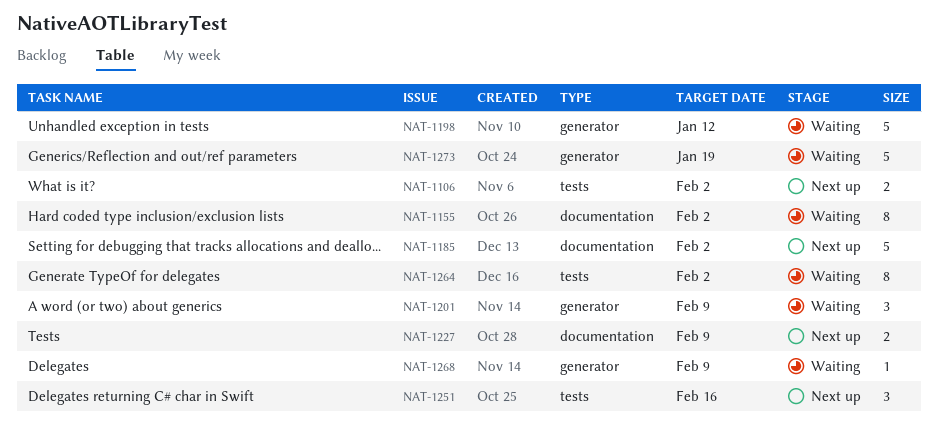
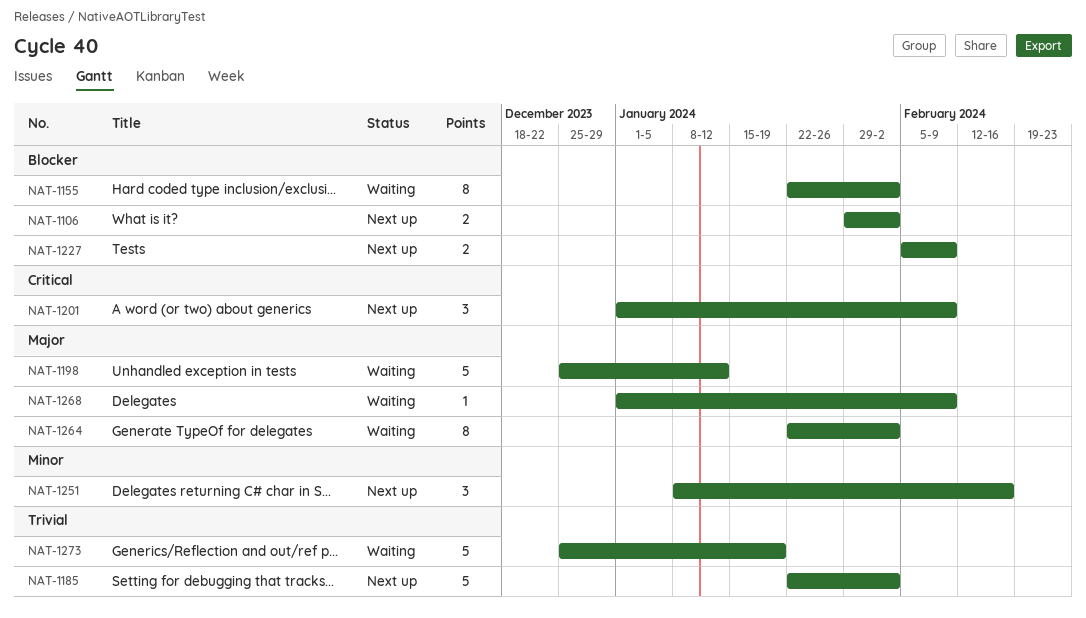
NAT-1201, status: Waiting -> Next up

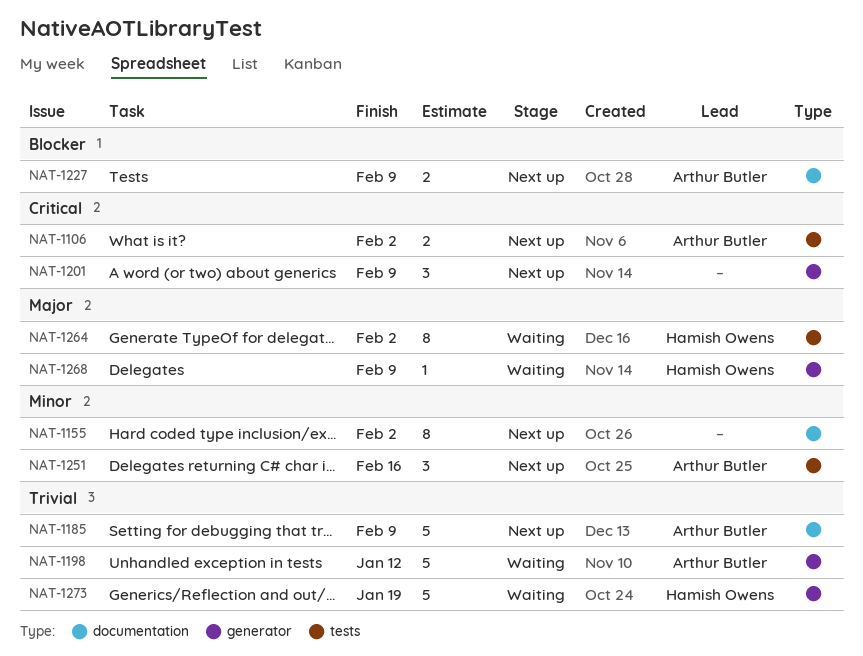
NAT-1106, priority: Blocker -> Critical
NAT-1155, status: Waiting -> Next up
NAT-1155, priority: Blocker -> Minor
NAT-1185, due: Feb 2 -> Feb 9
NAT-1198, priority: Major -> Trivial

